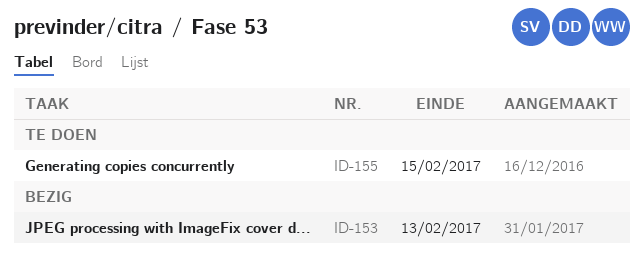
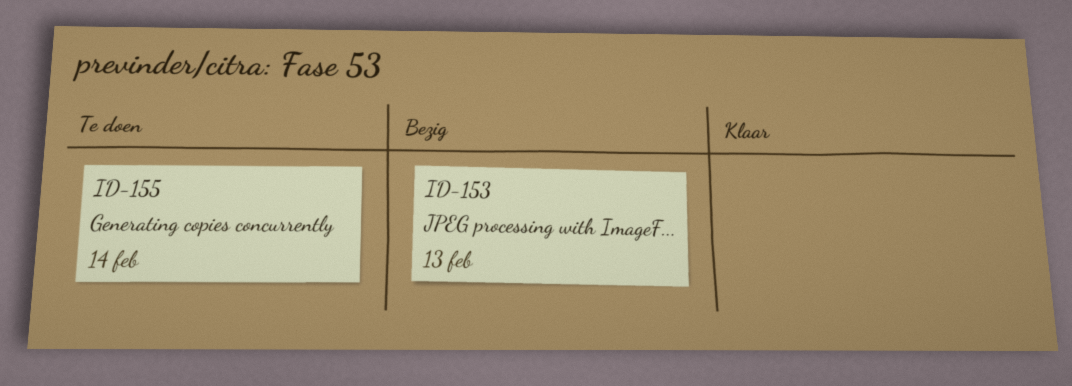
ID-155, due: Feb 15 -> Feb 14

